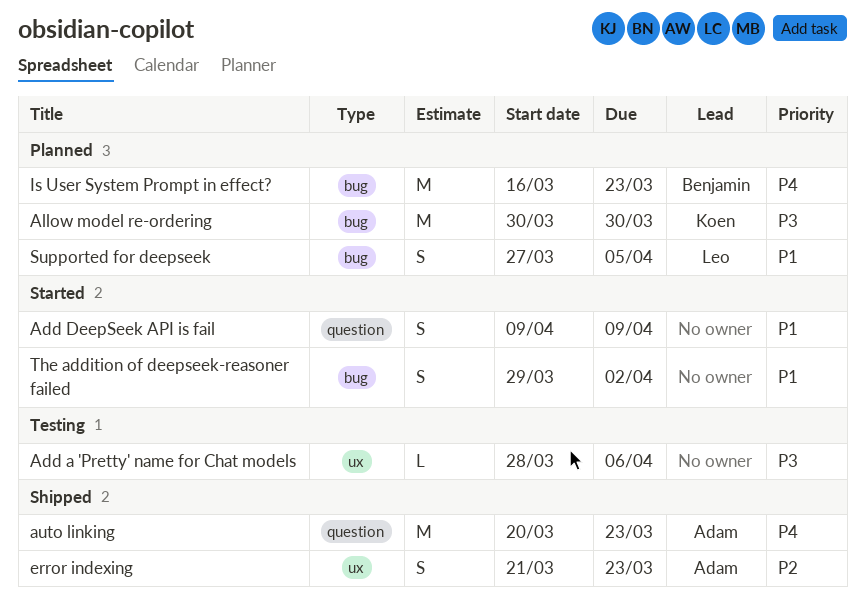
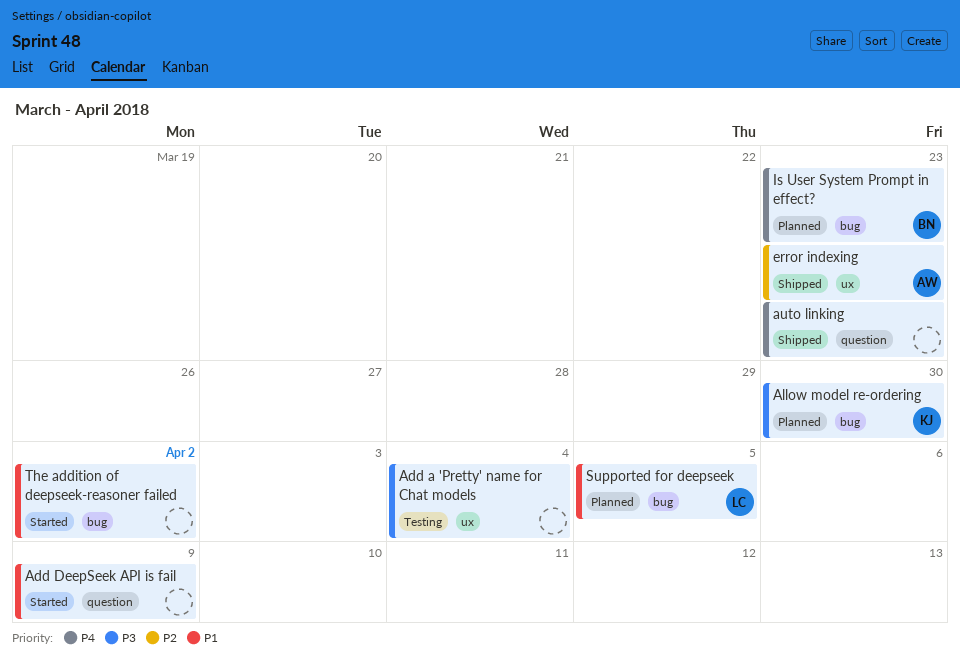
Add a 'Pretty' name for Chat models, due: Apr 6 -> Apr 4
auto linking, owner: Adam -> none

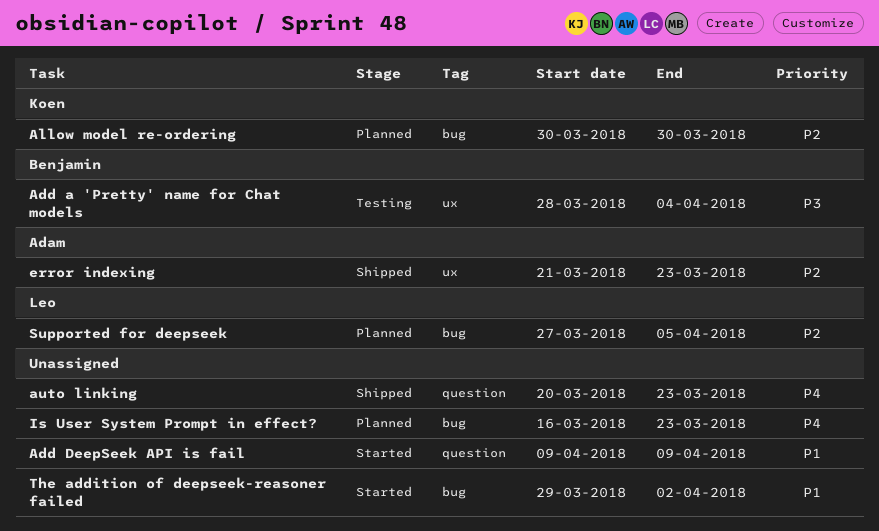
Add a 'Pretty' name for Chat models, owner: none -> Benjamin
Allow model re-ordering, priority: P3 -> P2
Is User System Prompt in effect?, owner: Benjamin -> none
Supported for deepseek, priority: P1 -> P2

